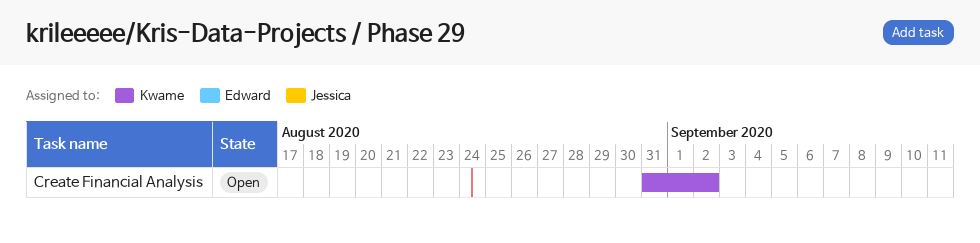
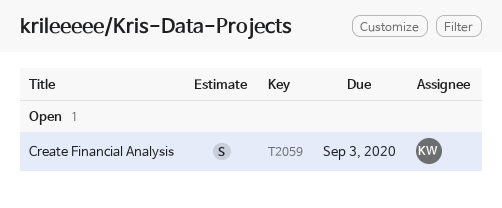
Create Financial Analysis, due: Sep 2 -> Sep 3

